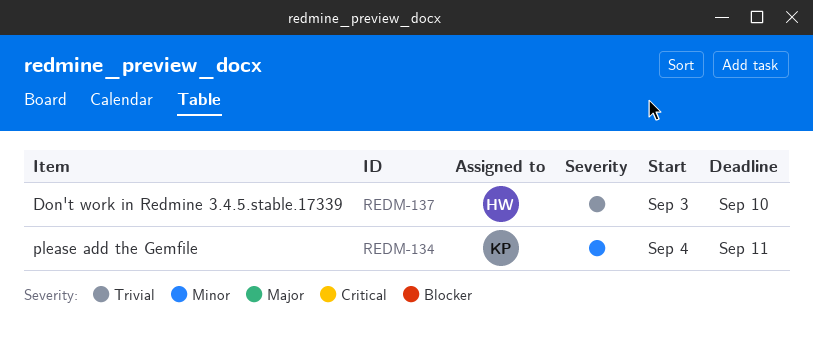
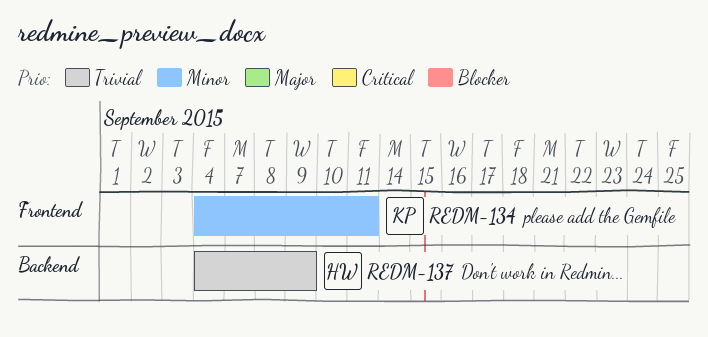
REDM-137, start: Sep 3 -> Sep 4
REDM-137, due: Sep 10 -> Sep 9

